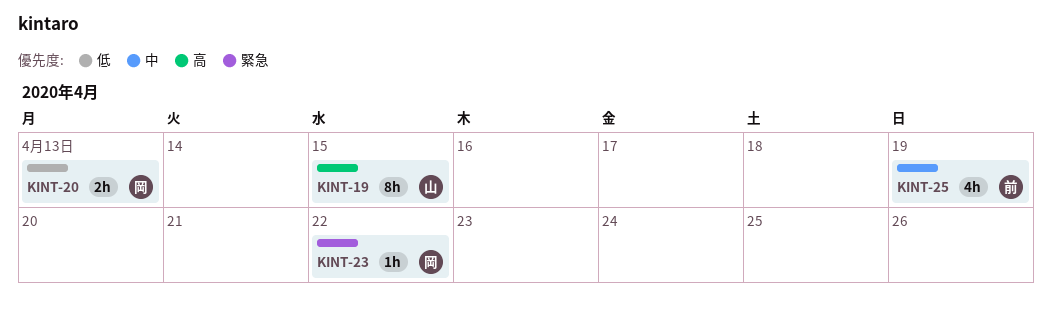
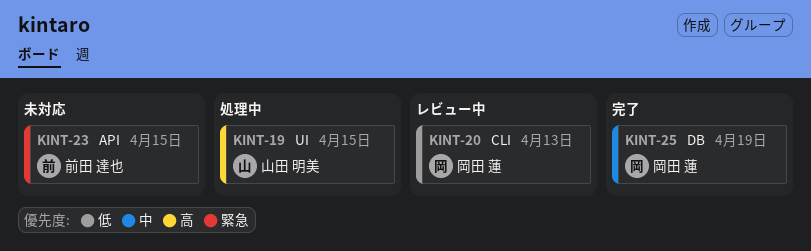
KINT-23, owner: 岡田 蓮 -> 前田 達也
KINT-23, due: Apr 22 -> Apr 15
KINT-25, owner: 前田 達也 -> 岡田 蓮

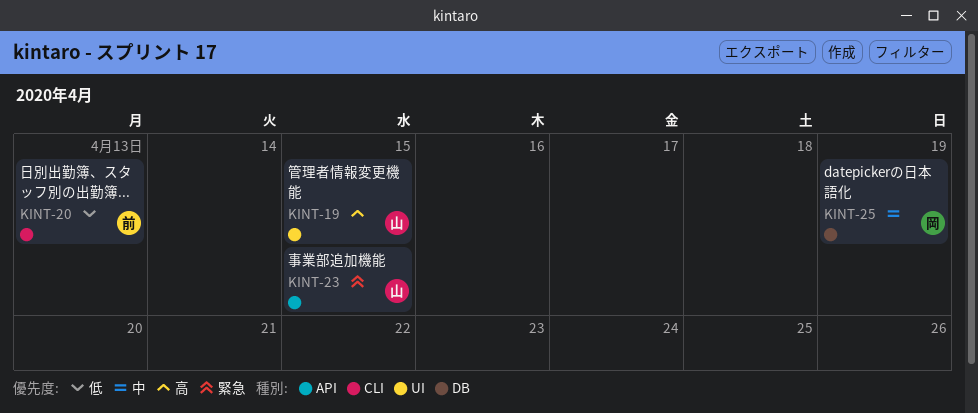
KINT-20, owner: 岡田 蓮 -> 前田 達也
KINT-23, owner: 前田 達也 -> 山田 明美

